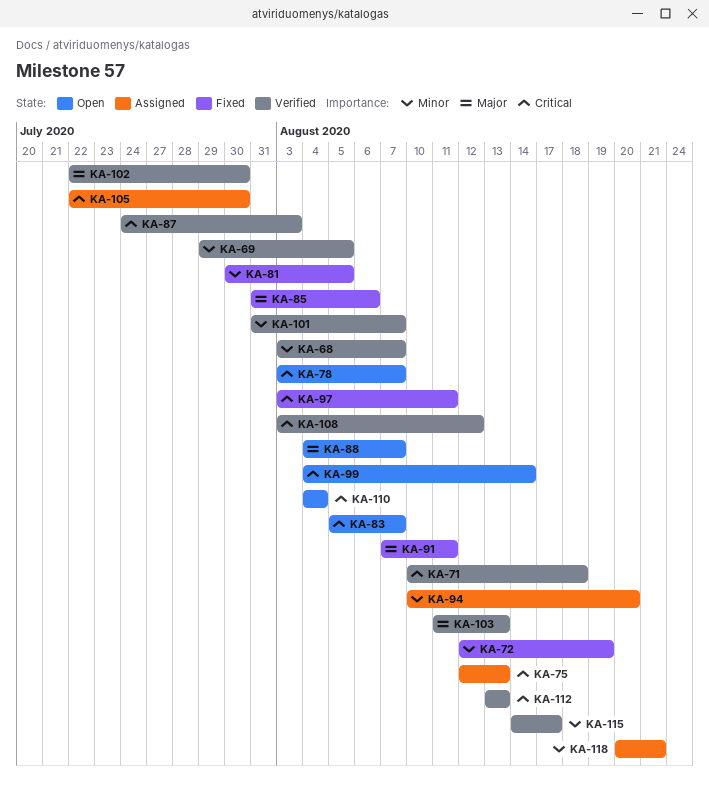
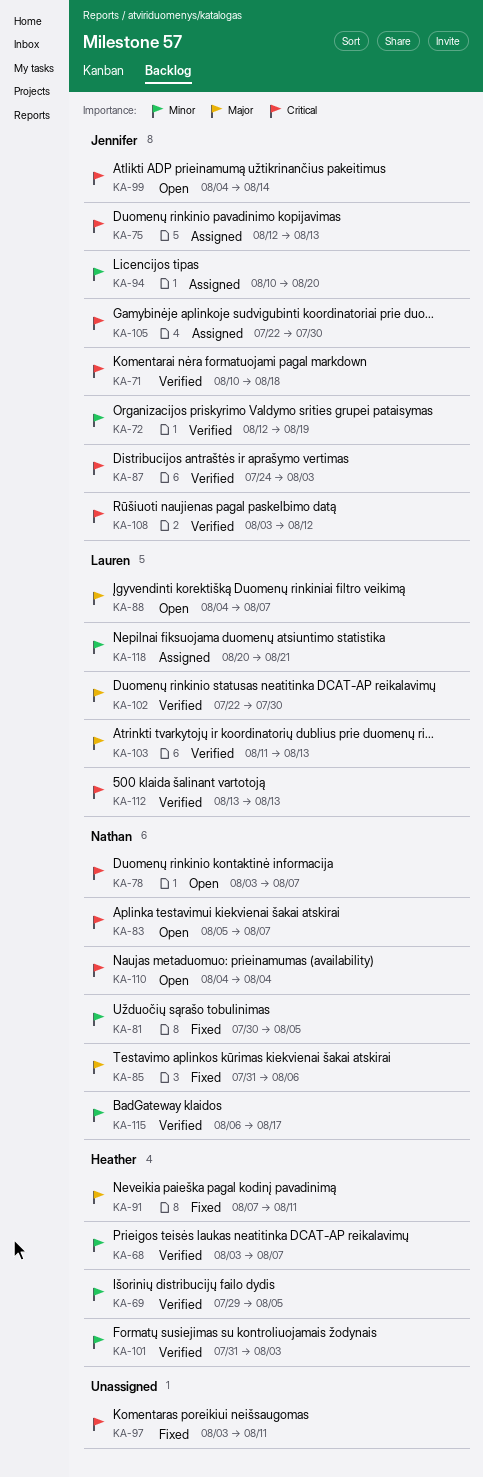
KA-72, status: Fixed -> Verified
KA-101, due: Aug 7 -> Aug 3
KA-115, start: Aug 14 -> Aug 6

